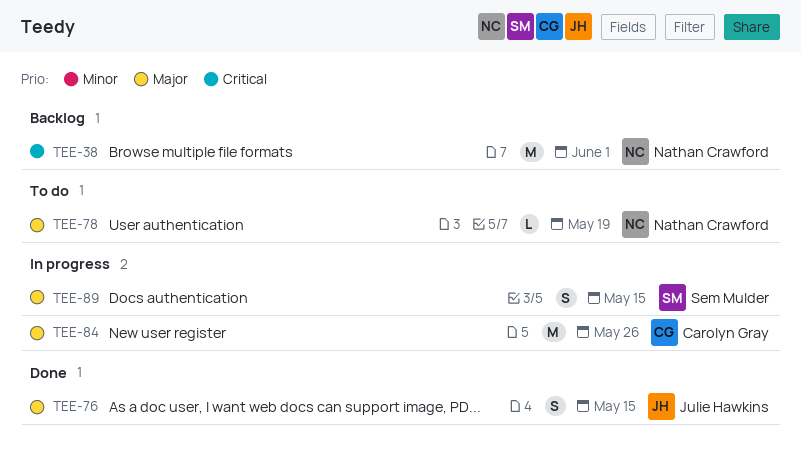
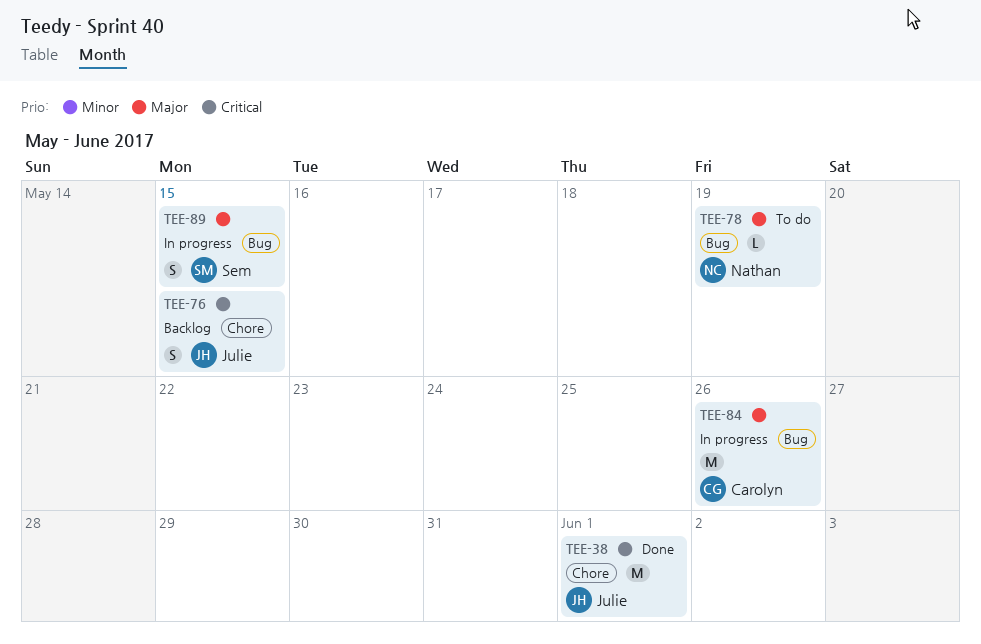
TEE-38, status: Backlog -> Done
TEE-38, owner: Nathan Crawford -> Julie Hawkins
TEE-76, status: Done -> Backlog
TEE-76, priority: Major -> Critical

